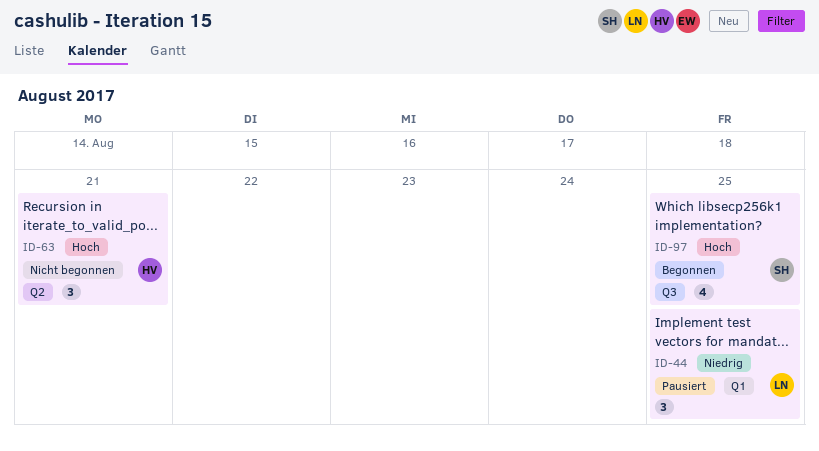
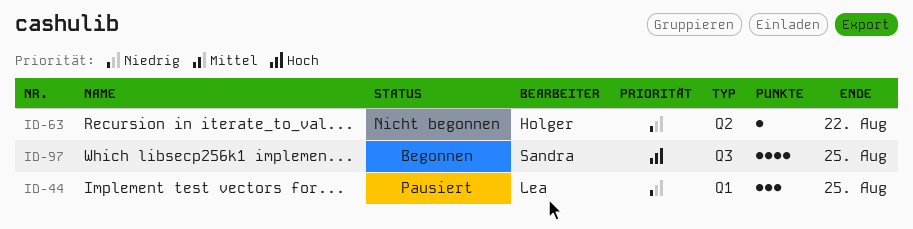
ID-63, priority: Hoch -> Niedrig
ID-63, estimate: 3 -> 1
ID-63, due: Aug 21 -> Aug 22

